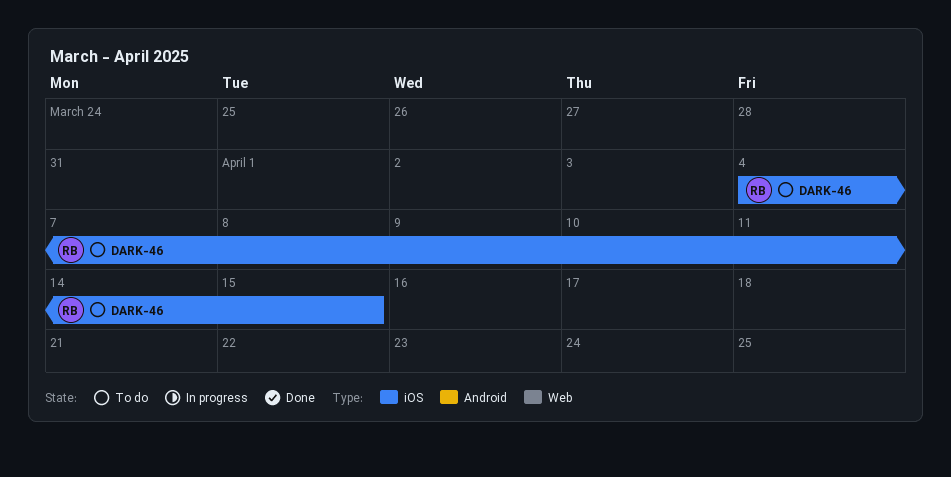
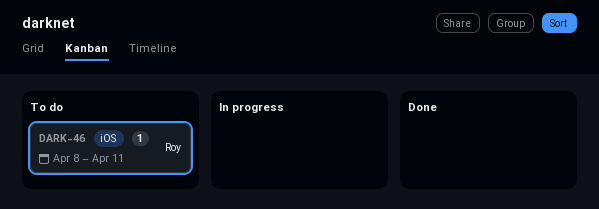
DARK-46, start: Apr 4 -> Apr 8
DARK-46, due: Apr 15 -> Apr 11

